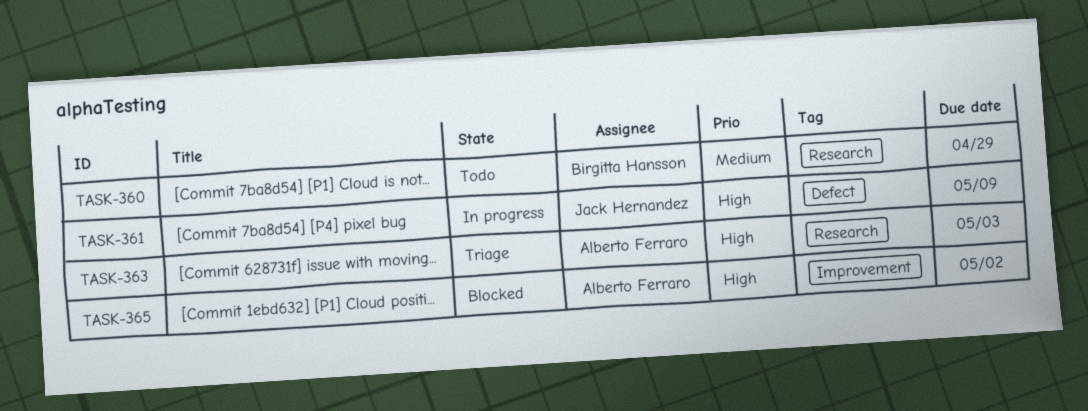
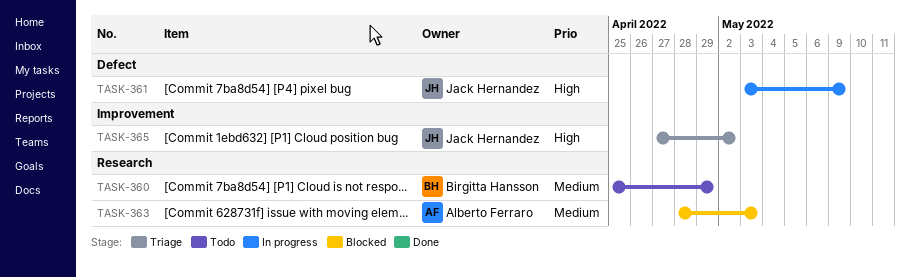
TASK-363, status: Triage -> Blocked
TASK-363, priority: High -> Medium
TASK-365, status: Blocked -> Triage
TASK-365, owner: Alberto Ferraro -> Jack Hernandez

